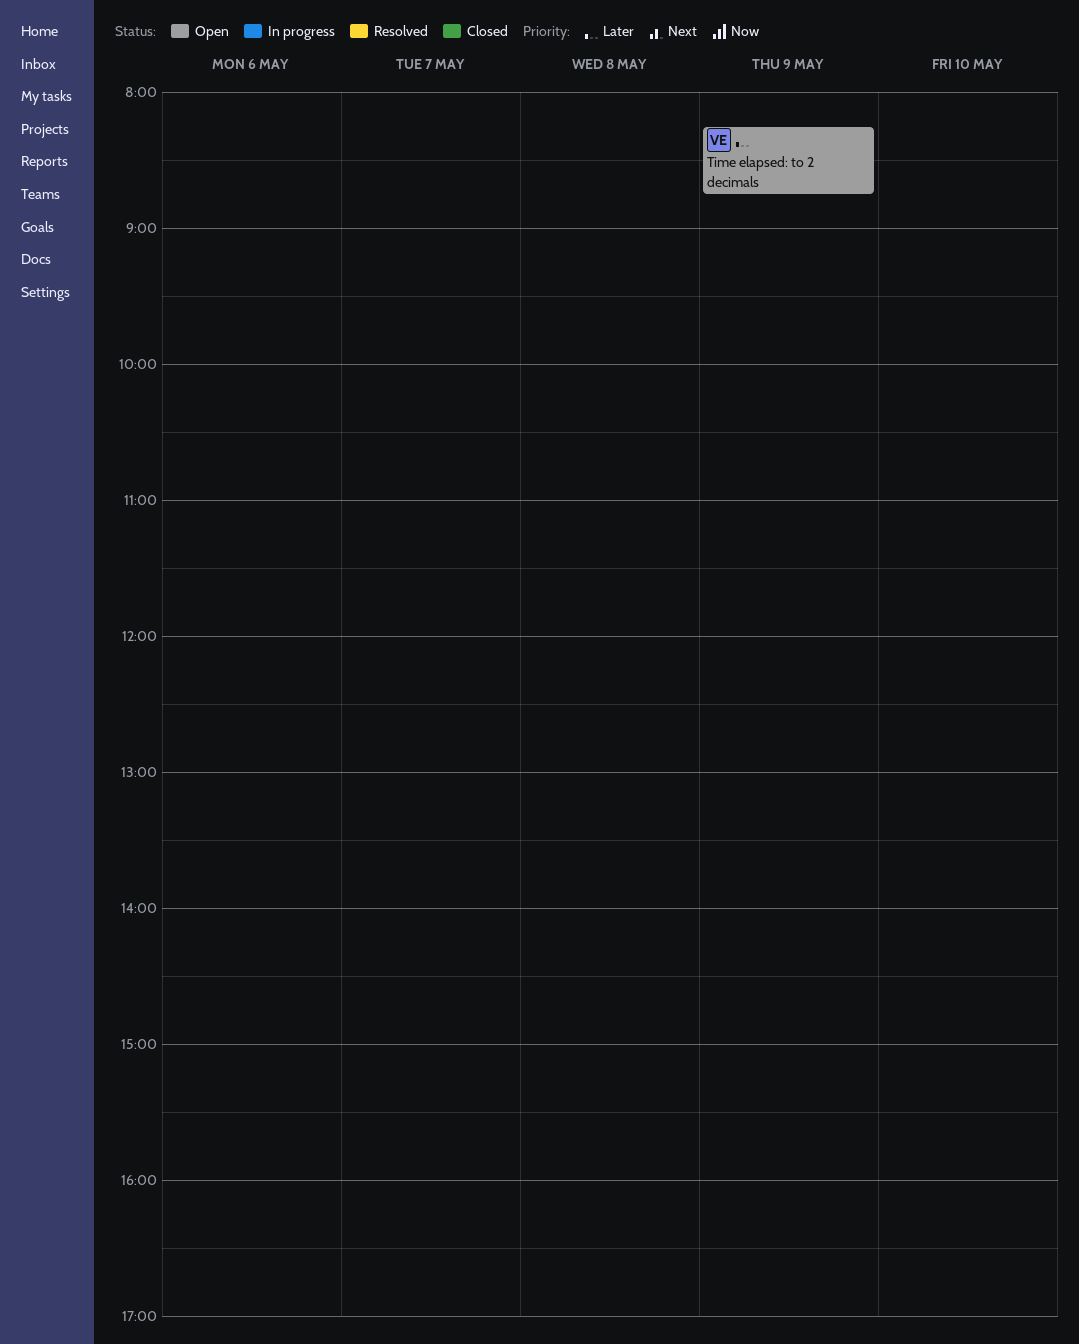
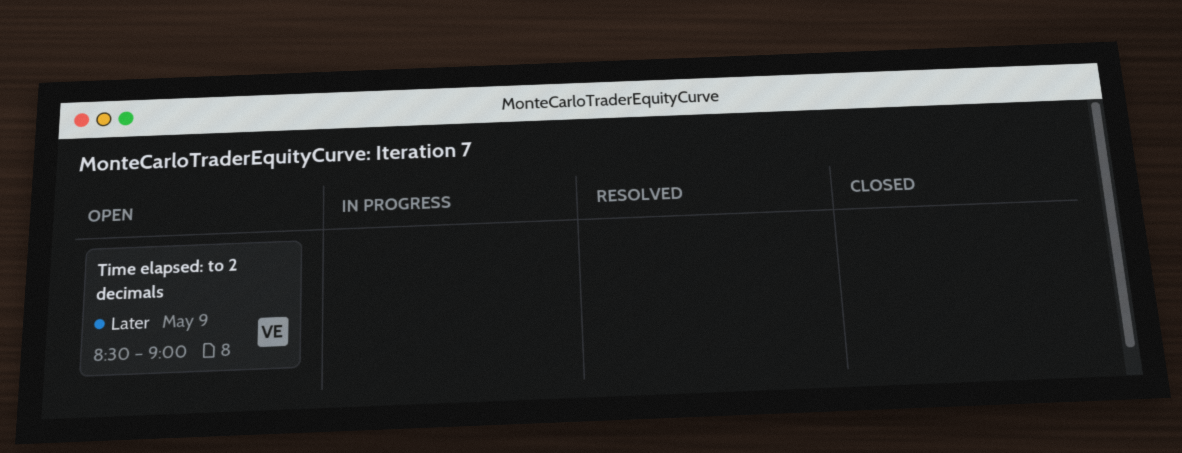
Time elapsed: to 2 decimals, begins: 08:15 -> 08:30
Time elapsed: to 2 decimals, ends: 08:45 -> 09:00

